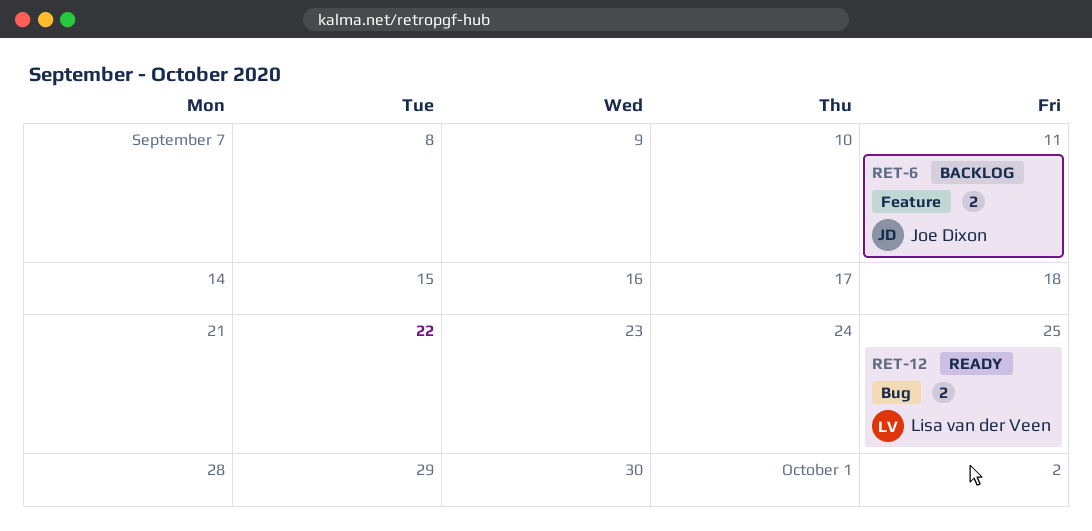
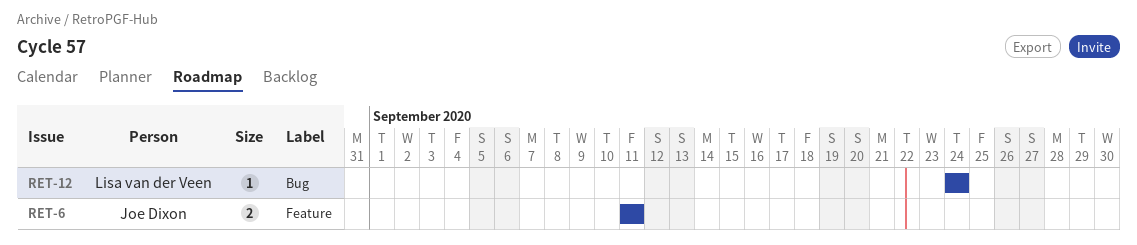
RET-12, estimate: 2 -> 1
RET-12, due: Sep 25 -> Sep 24

